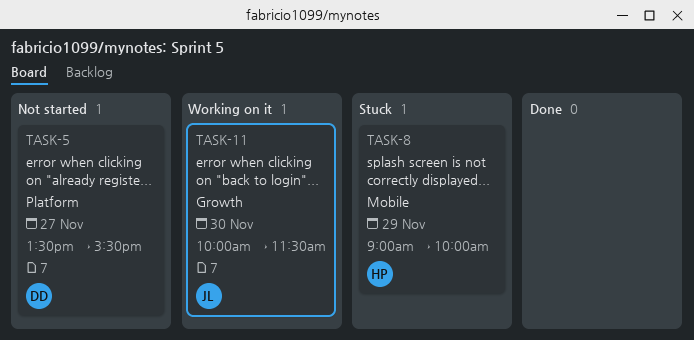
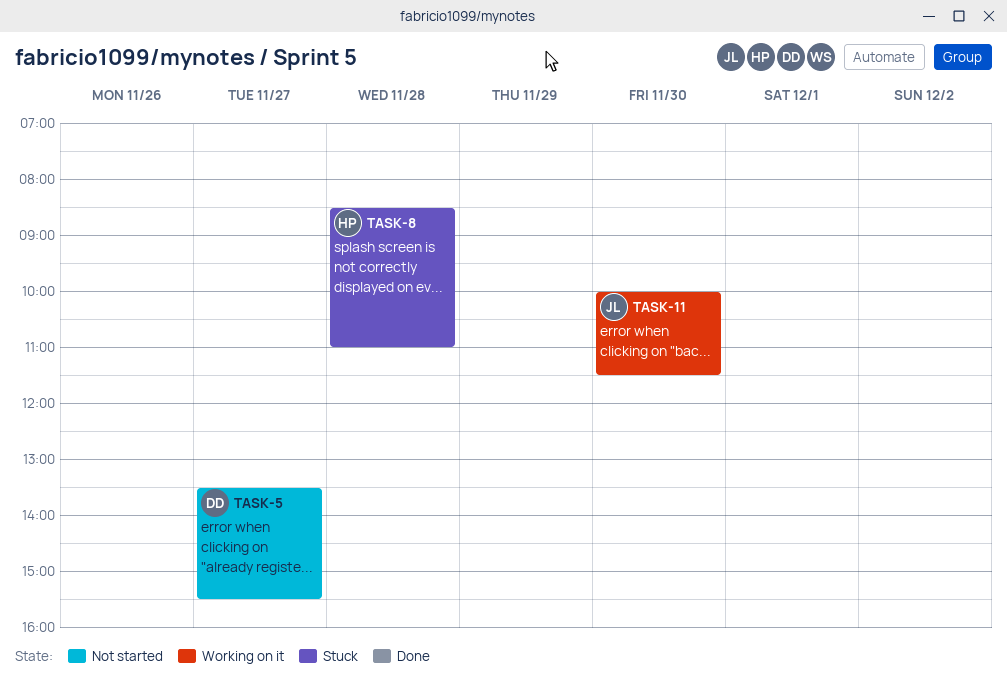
TASK-8, day: Nov 29 -> Nov 28
TASK-8, begins: 09:00 -> 08:30
TASK-8, ends: 10:00 -> 11:00

